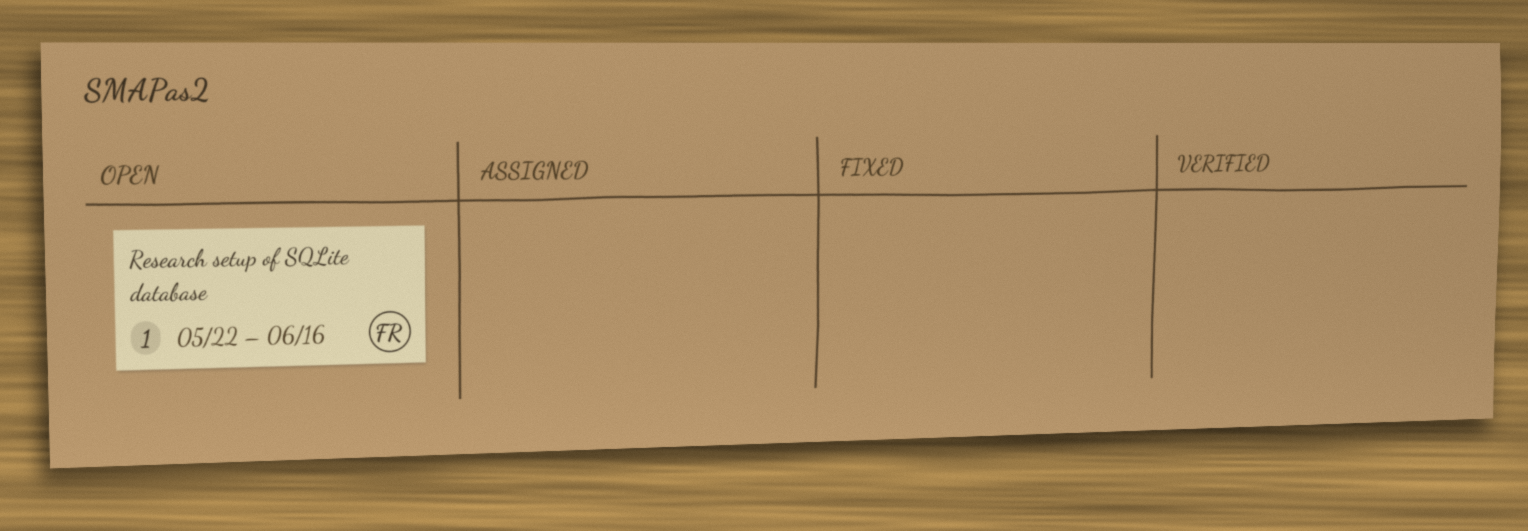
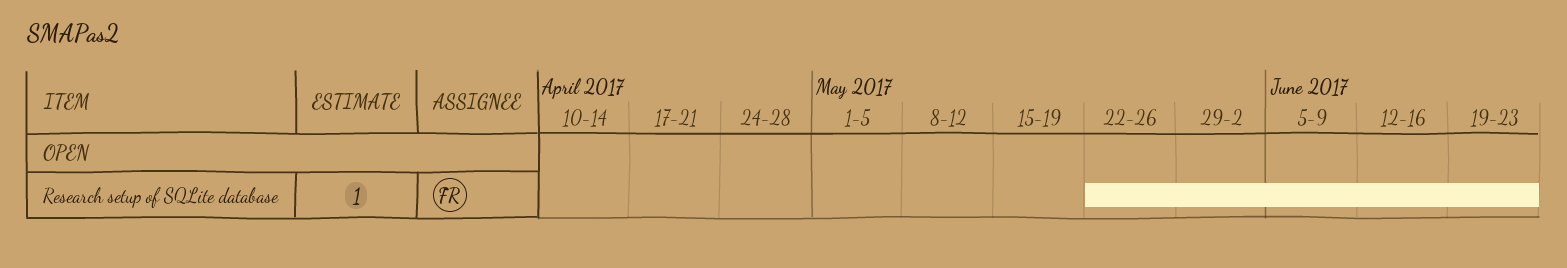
Research setup of SQLite database, due: Jun 16 -> Jun 23

